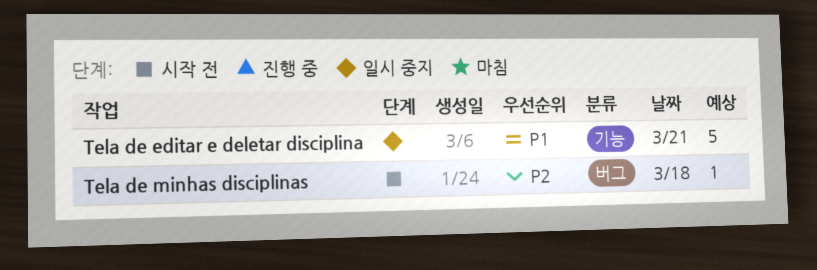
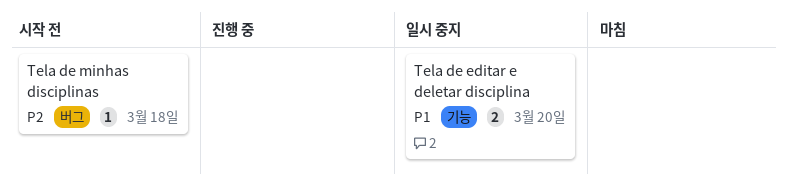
Tela de editar e deletar disciplina, estimate: 5 -> 2
Tela de editar e deletar disciplina, day: Mar 21 -> Mar 20

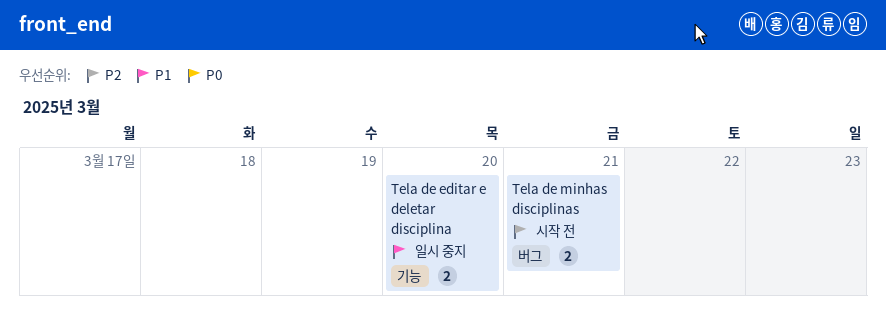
Tela de minhas disciplinas, estimate: 1 -> 2
Tela de minhas disciplinas, day: Mar 18 -> Mar 21

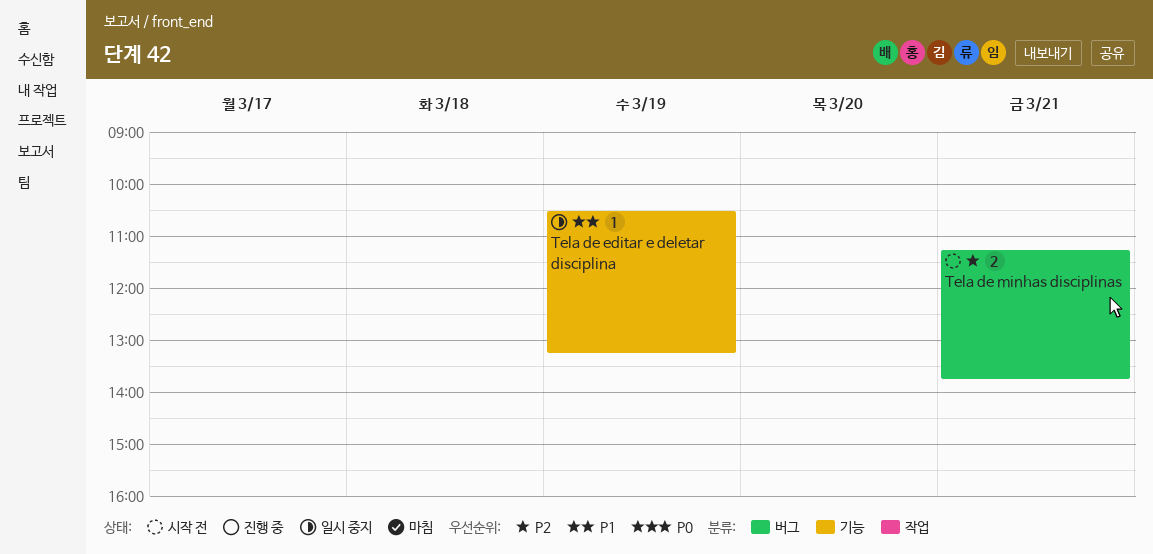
Tela de editar e deletar disciplina, estimate: 2 -> 1
Tela de editar e deletar disciplina, day: Mar 20 -> Mar 19

